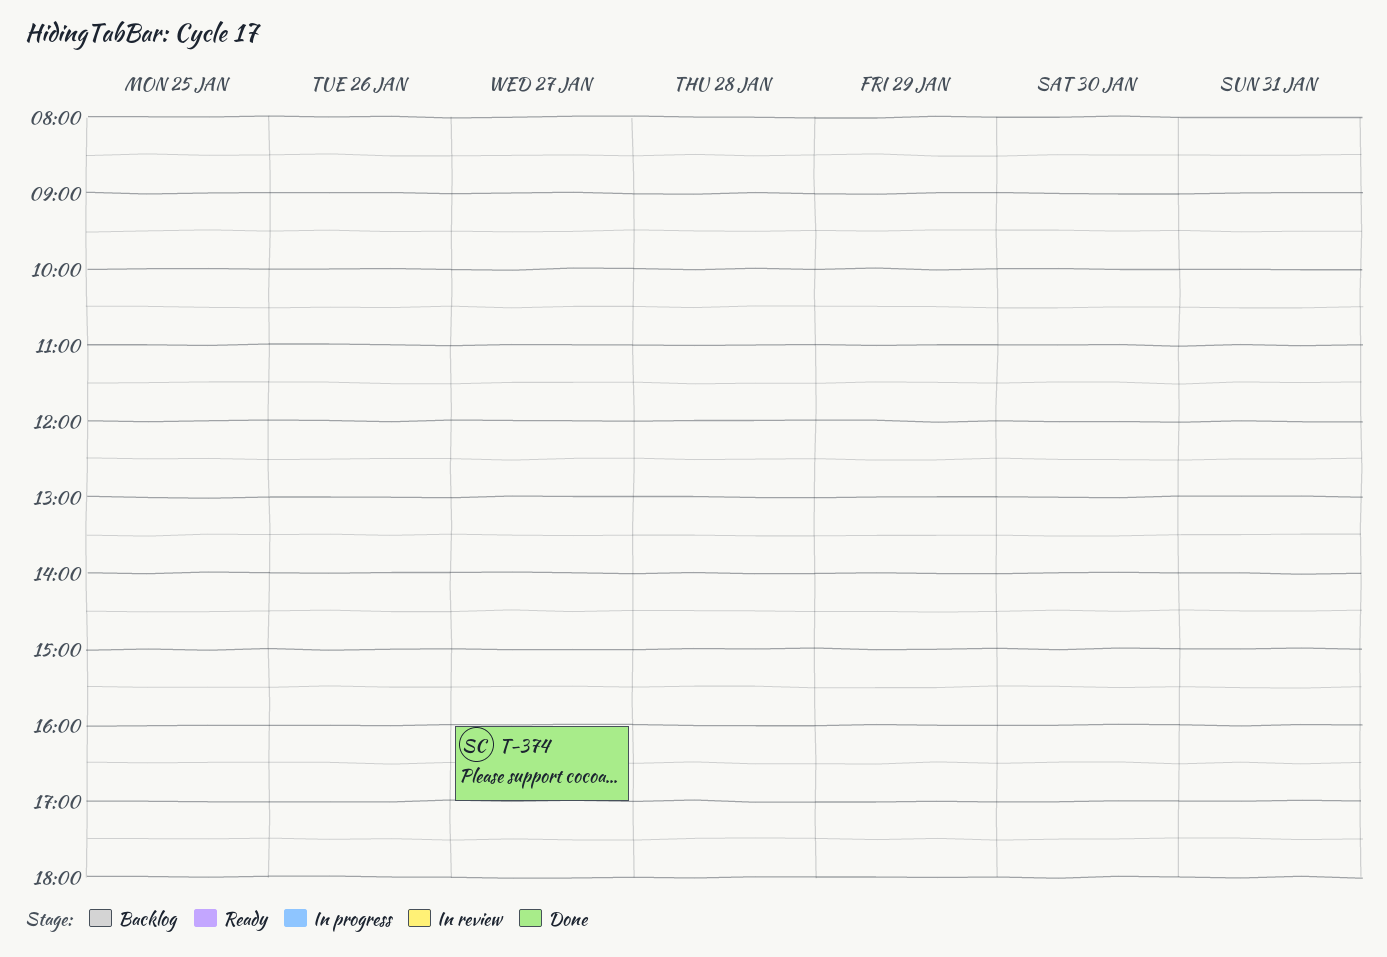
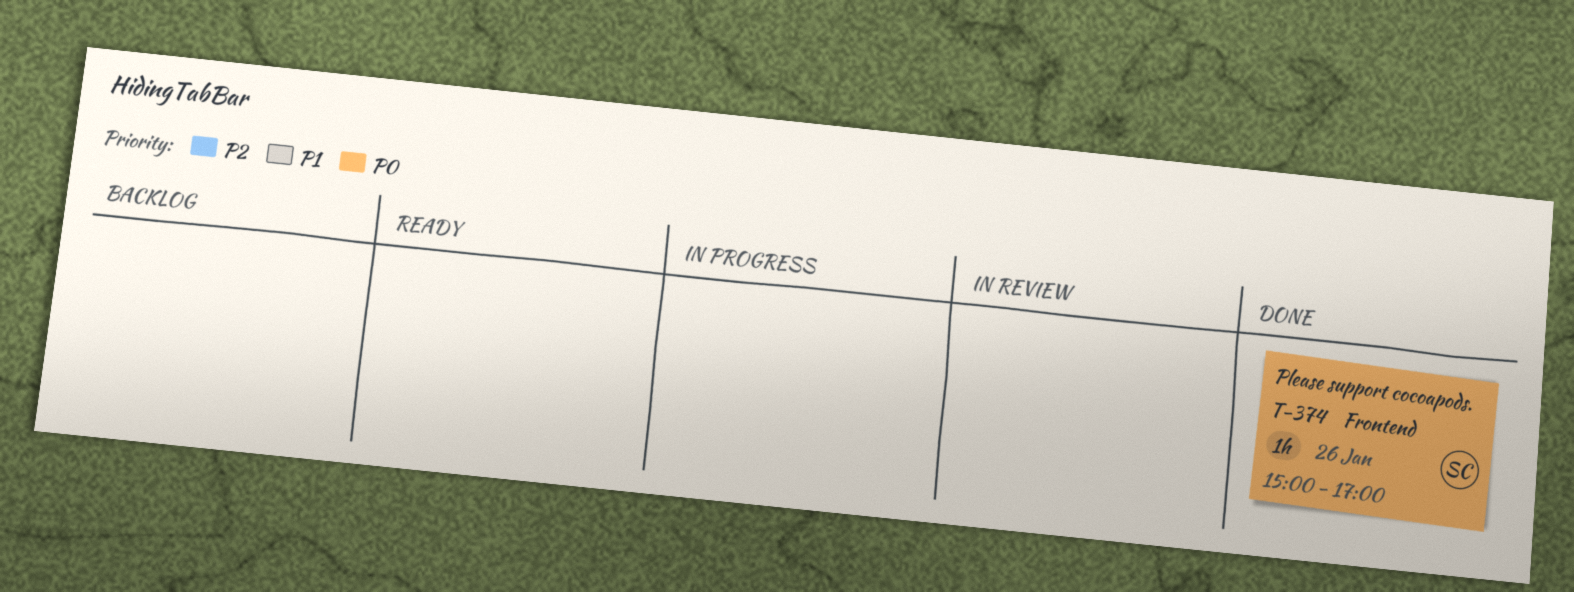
T-374, day: Jan 27 -> Jan 26
T-374, begins: 16:00 -> 15:00

